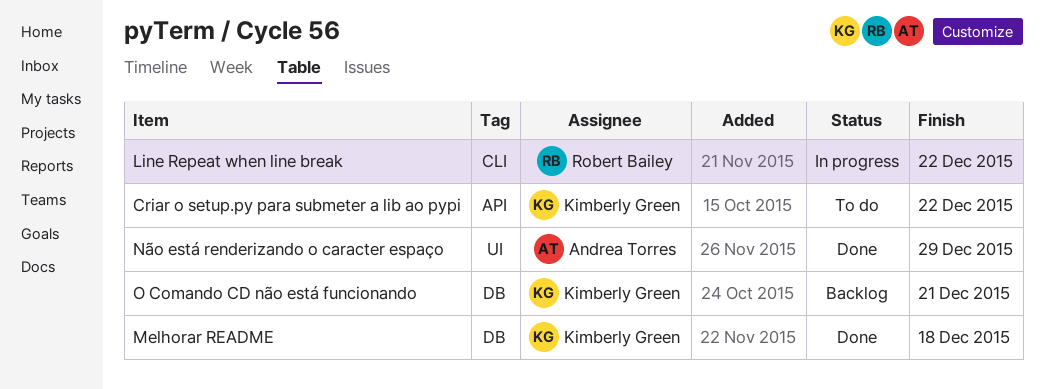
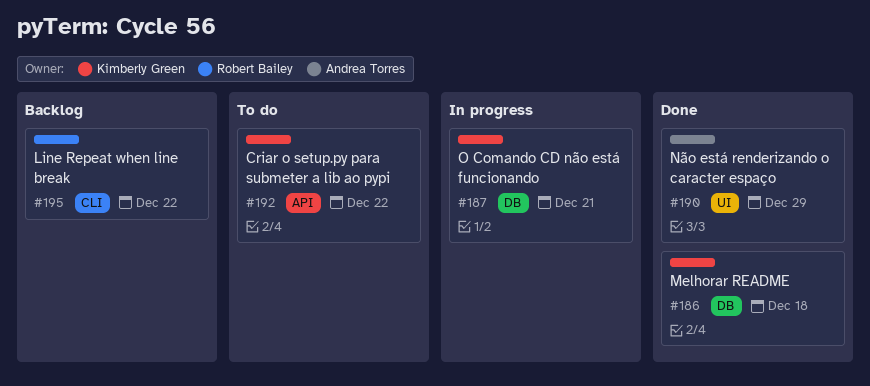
Line Repeat when line break, status: In progress -> Backlog
O Comando CD não está funcionando, status: Backlog -> In progress

